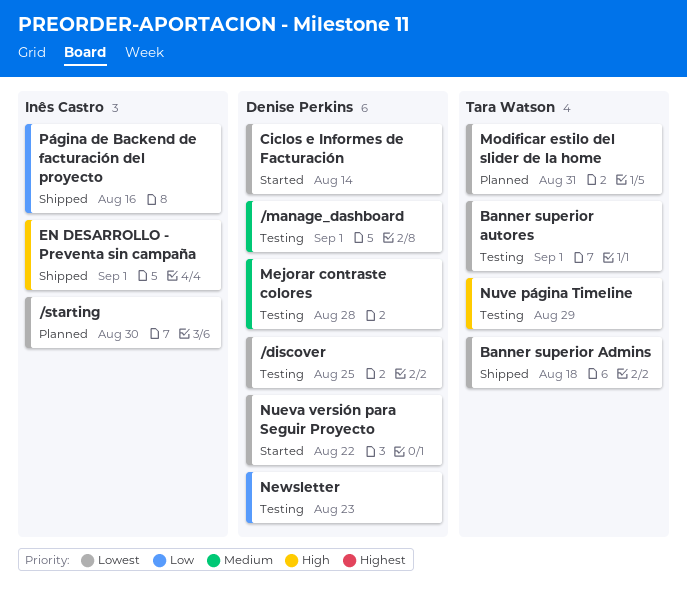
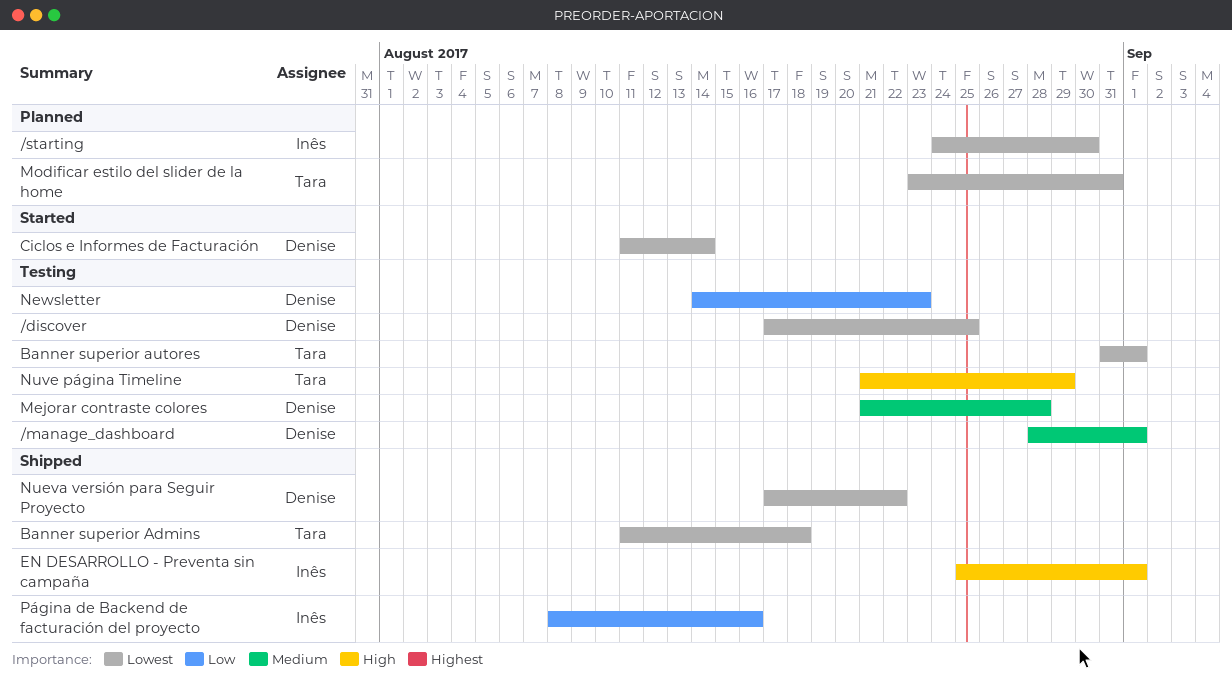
Nueva versión para Seguir Proyecto, status: Started -> Shipped

